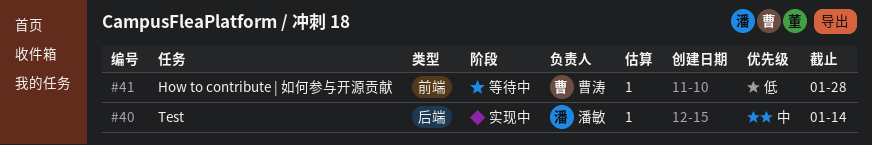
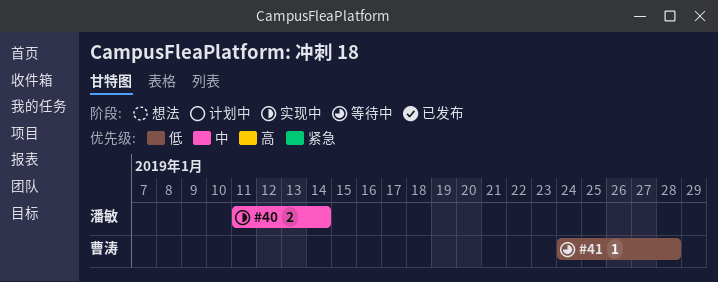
#40, estimate: 1 -> 2

